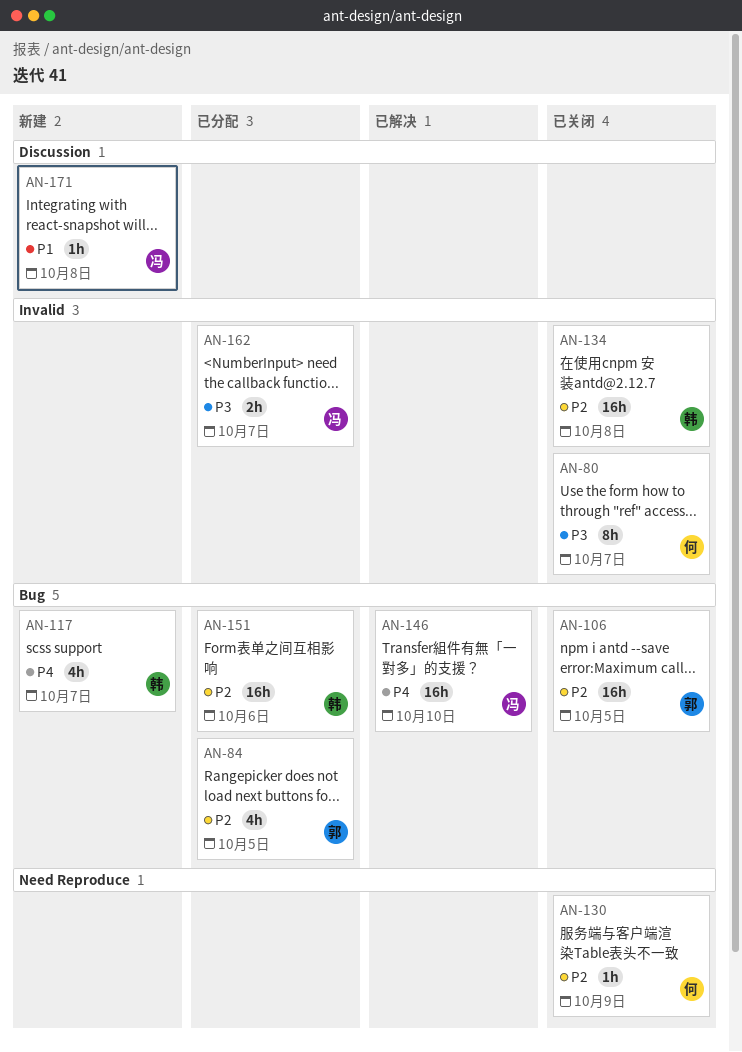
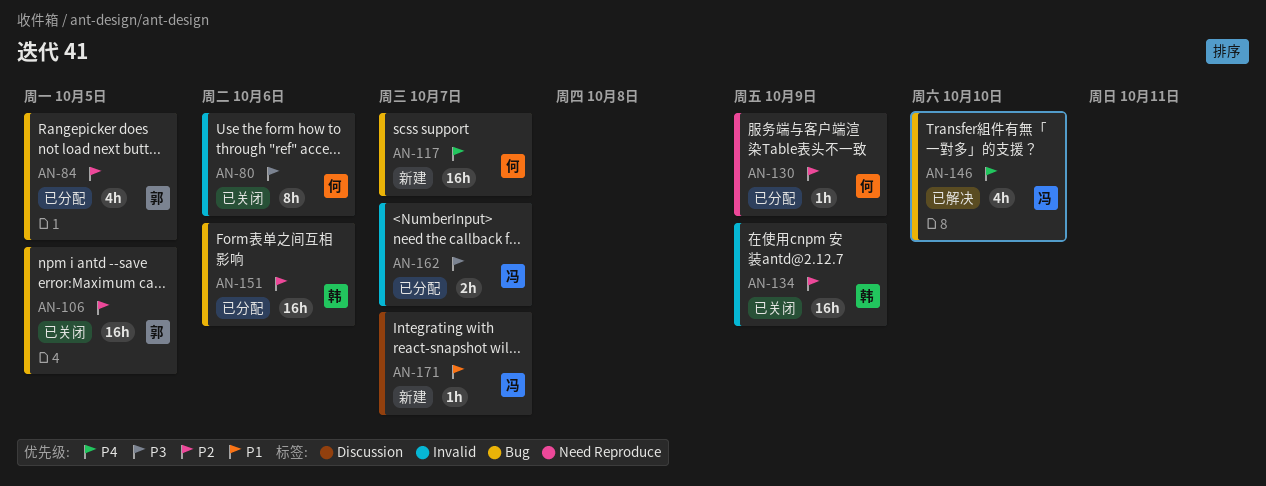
AN-80, due: Oct 7 -> Oct 6
AN-117, owner: 韩 -> 何
AN-117, estimate: 4h -> 16h
AN-130, status: 已关闭 -> 已分配
AN-134, due: Oct 8 -> Oct 9
AN-146, estimate: 16h -> 4h
AN-171, due: Oct 8 -> Oct 7

